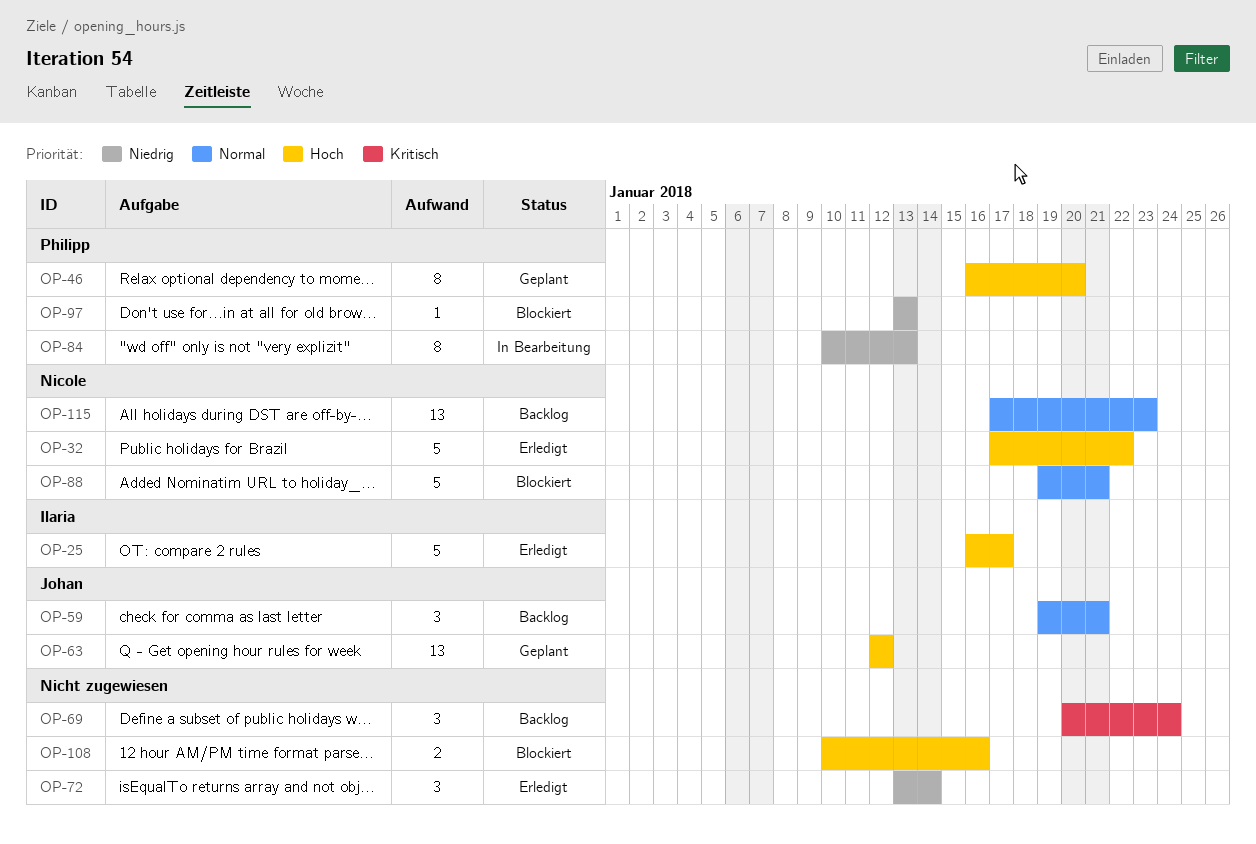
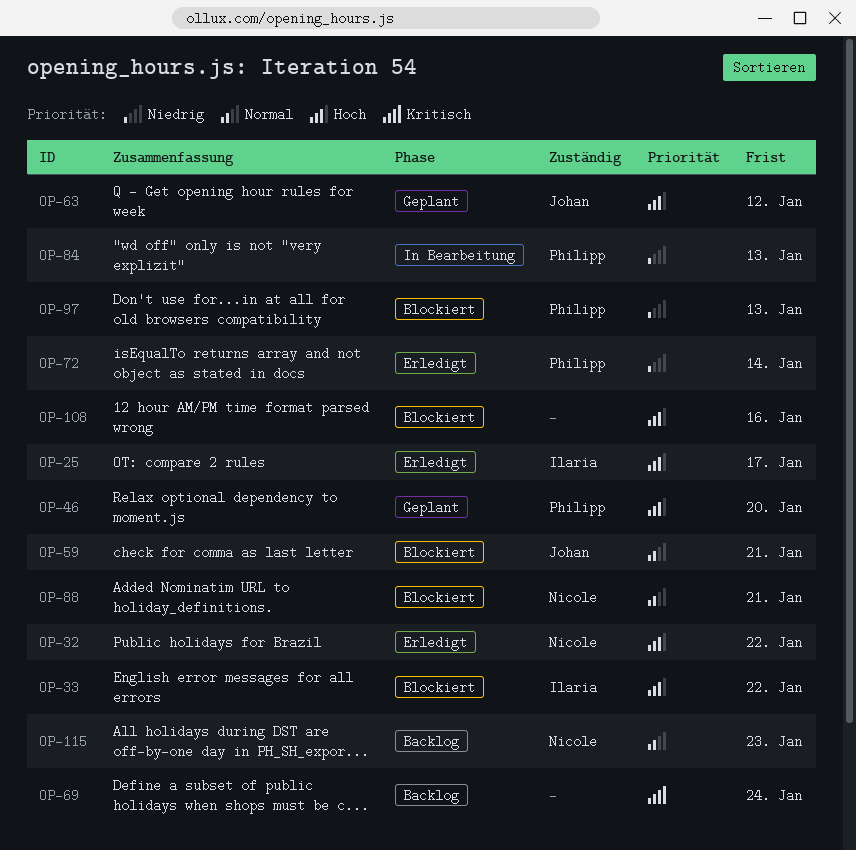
OP-33: none -> present
OP-59, status: Backlog -> Blockiert
OP-72, owner: none -> Philipp

